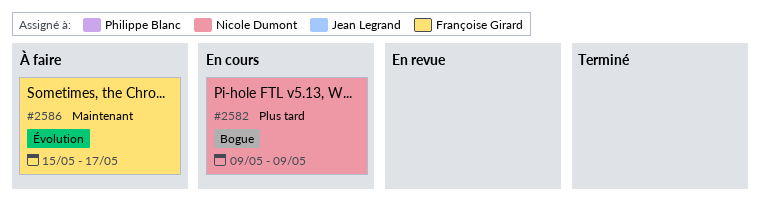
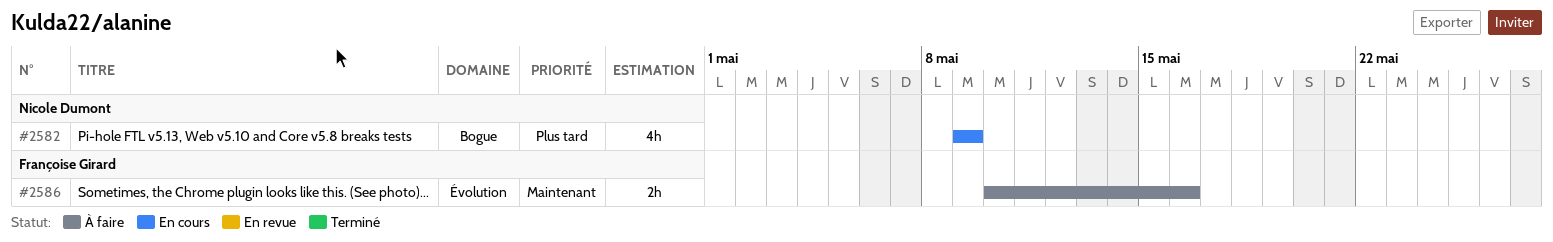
#2586, start: May 15 -> May 10
#2586, due: May 17 -> May 16

